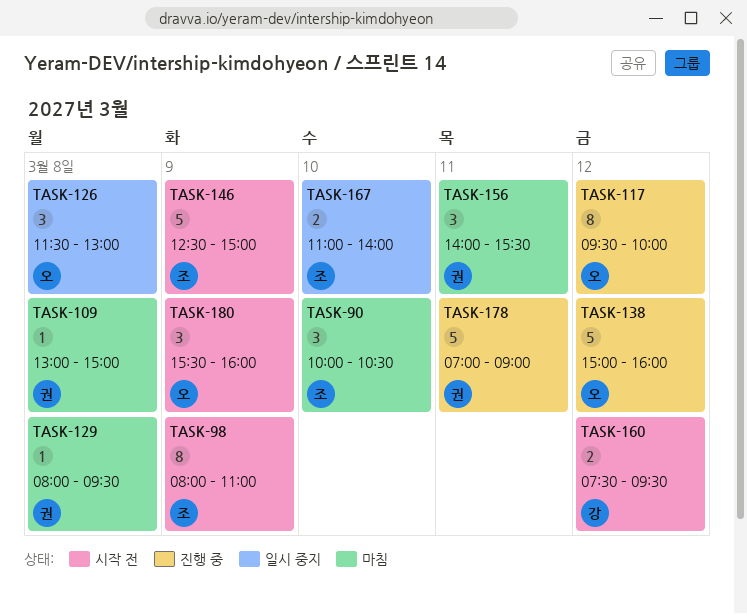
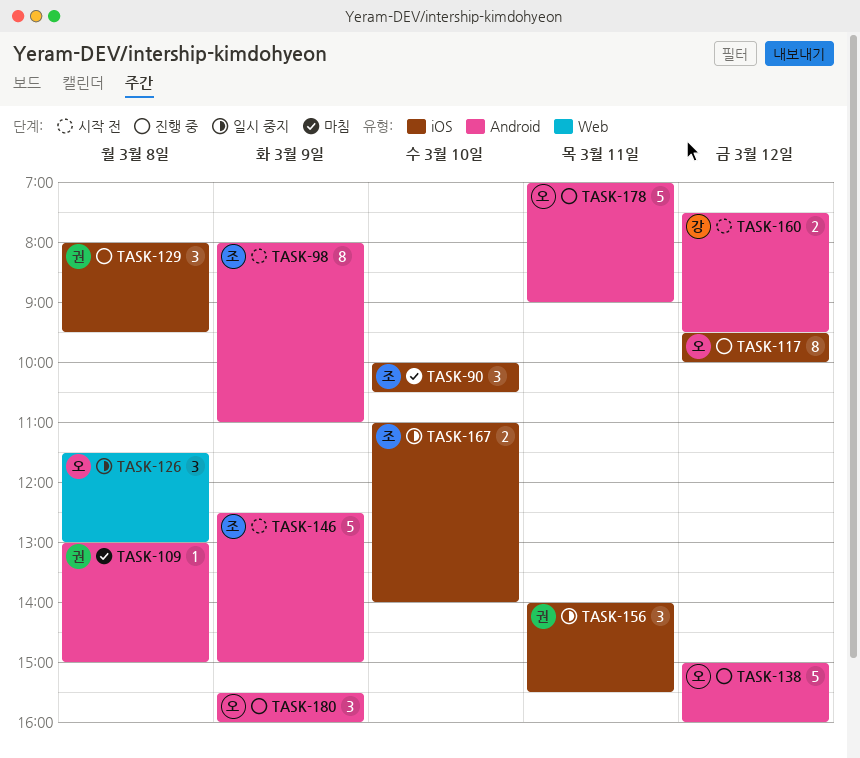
TASK-129, status: 마침 -> 진행 중
TASK-129, estimate: 1 -> 3
TASK-156, status: 마침 -> 일시 중지
TASK-178, owner: 권 -> 오
TASK-180, status: 시작 전 -> 진행 중

